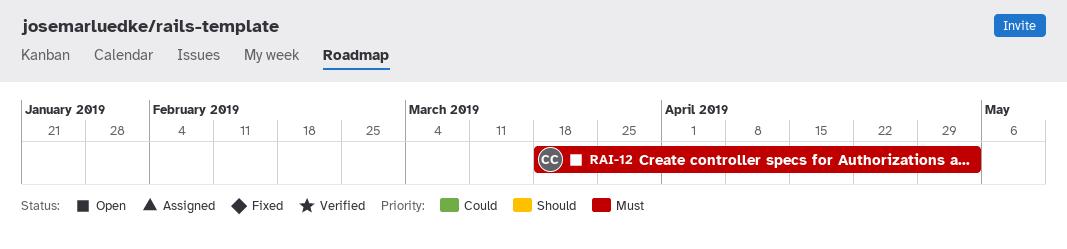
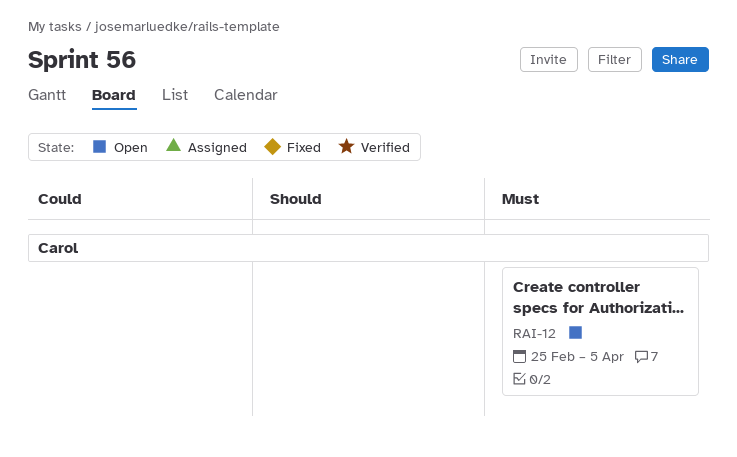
RAI-12, start: Mar 18 -> Feb 25
RAI-12, due: May 3 -> Apr 5

